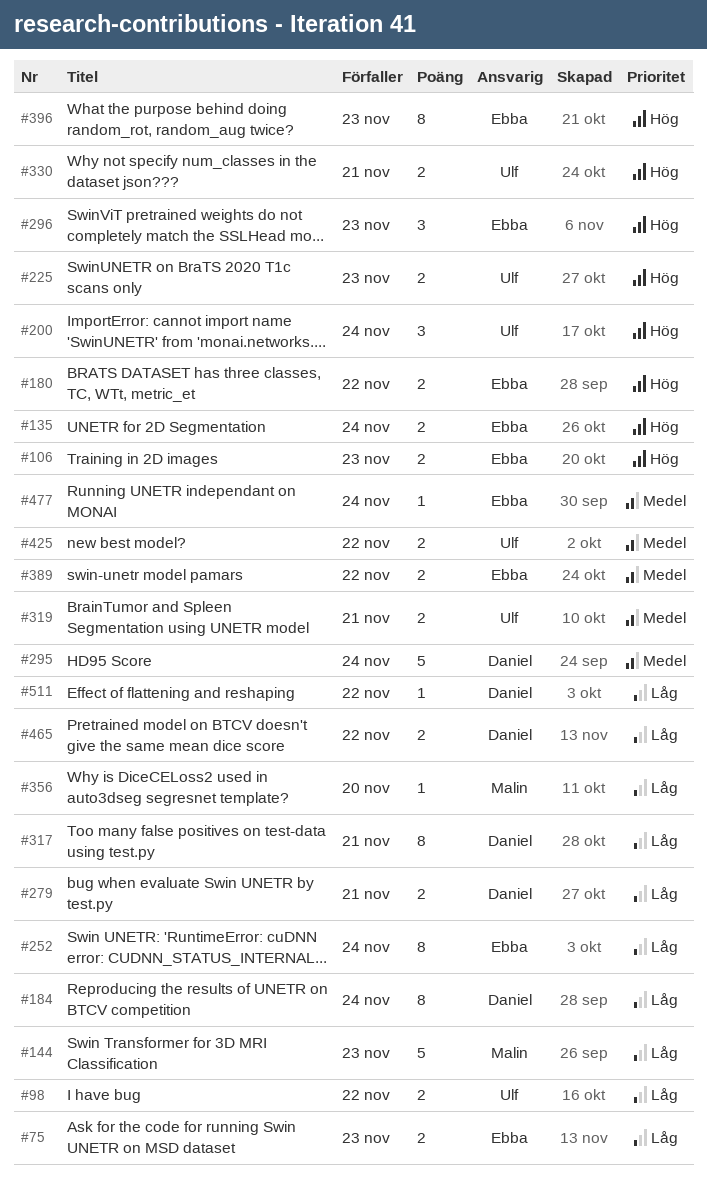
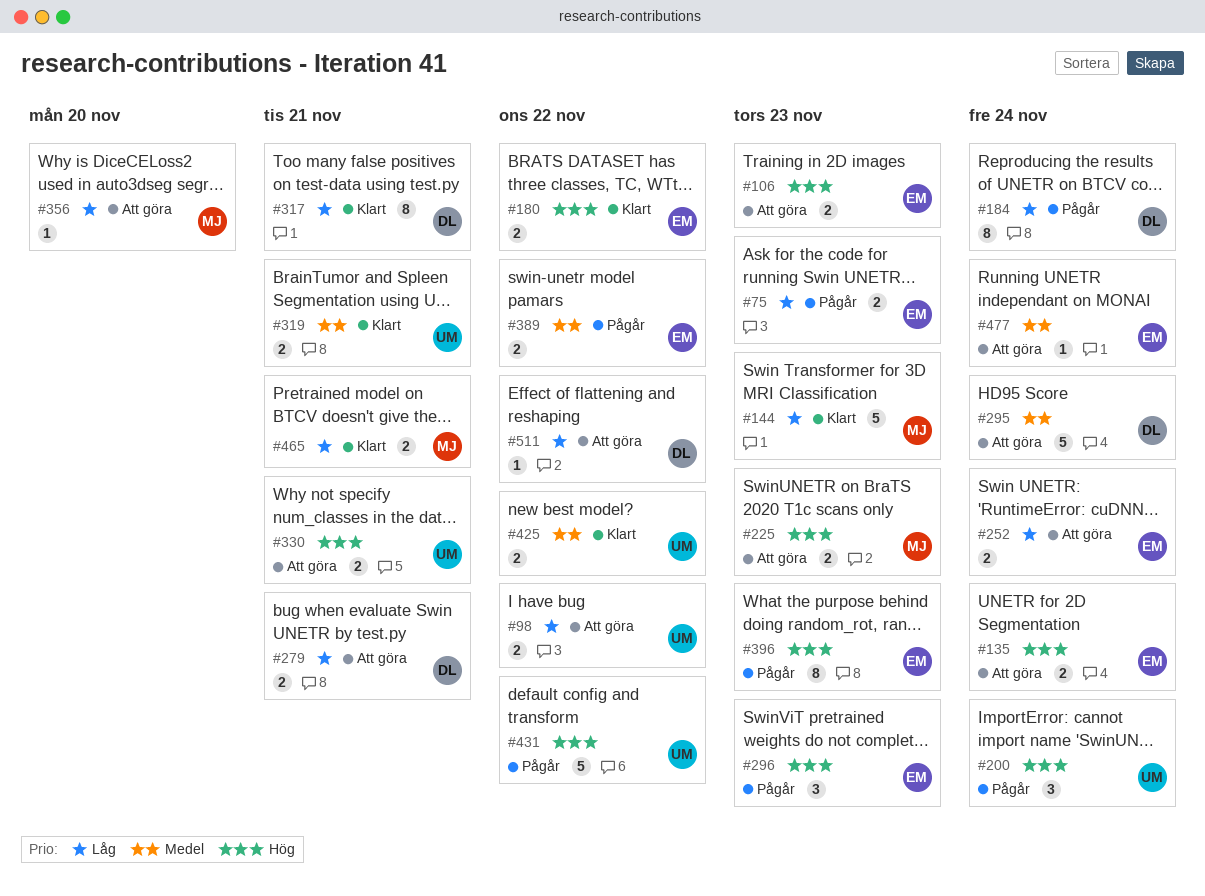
#225, owner: Ulf -> Malin
#252, estimate: 8 -> 2
#431: none -> present
#465, owner: Daniel -> Malin
#465, due: Nov 22 -> Nov 21

